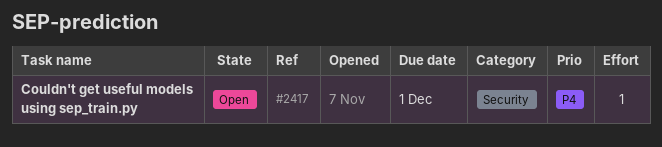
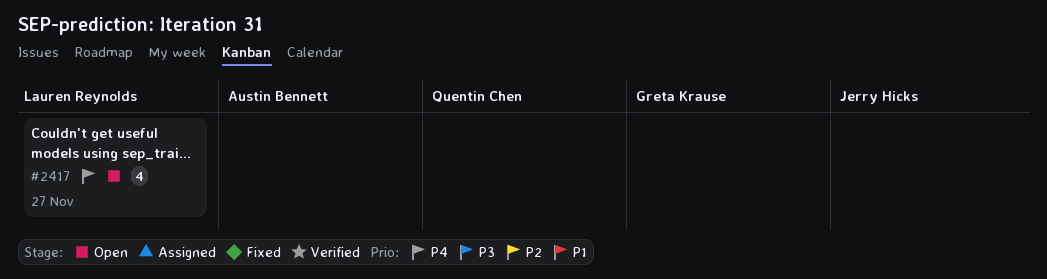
#2417, estimate: 1 -> 4
#2417, due: Dec 1 -> Nov 27

